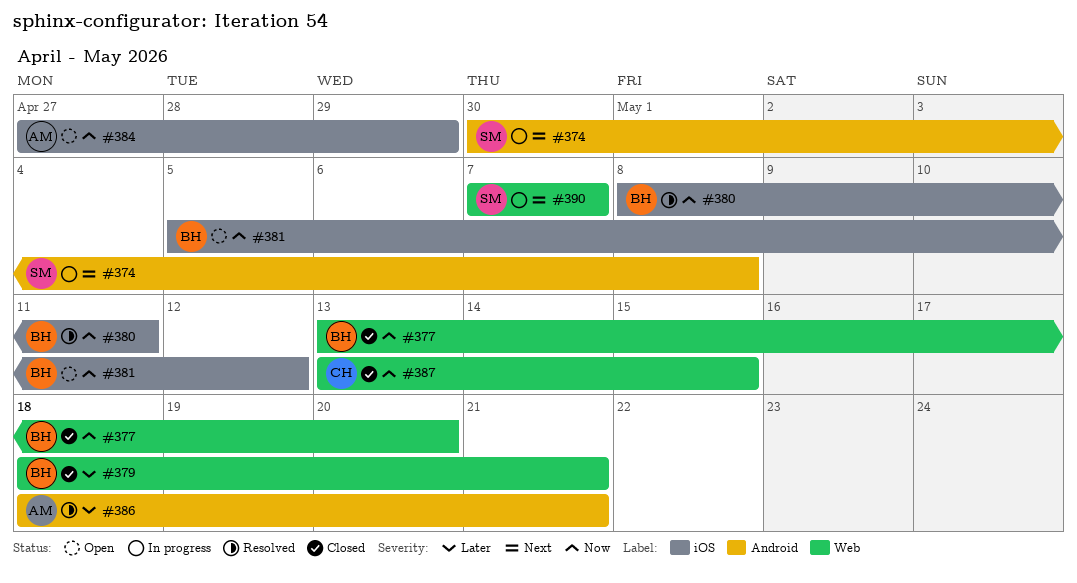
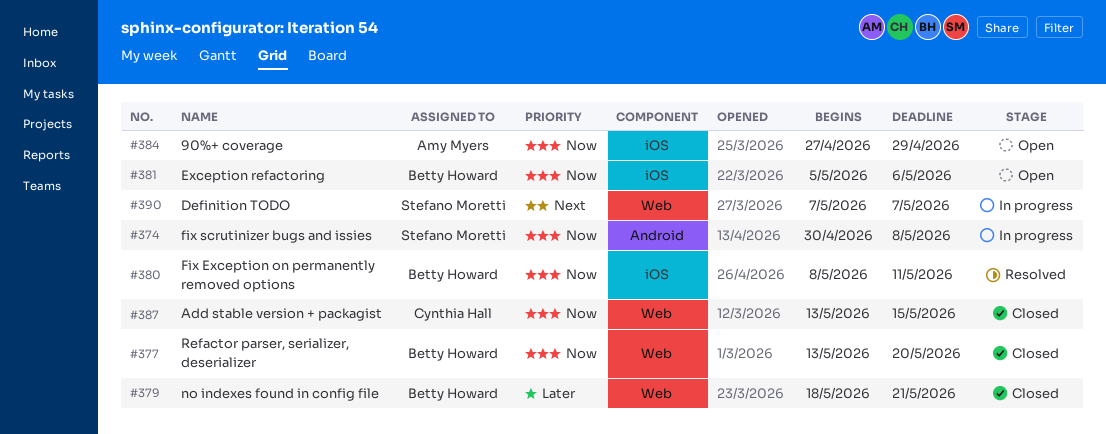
#374, priority: Next -> Now
#381, due: May 12 -> May 6
#386: present -> none

